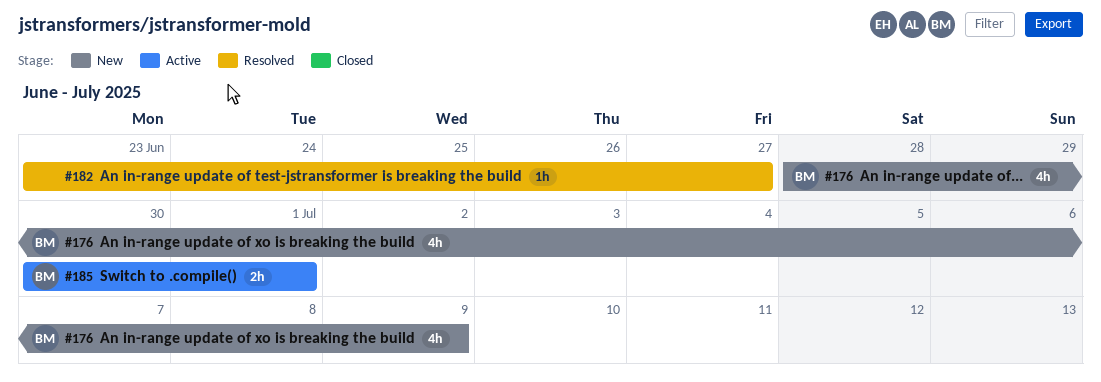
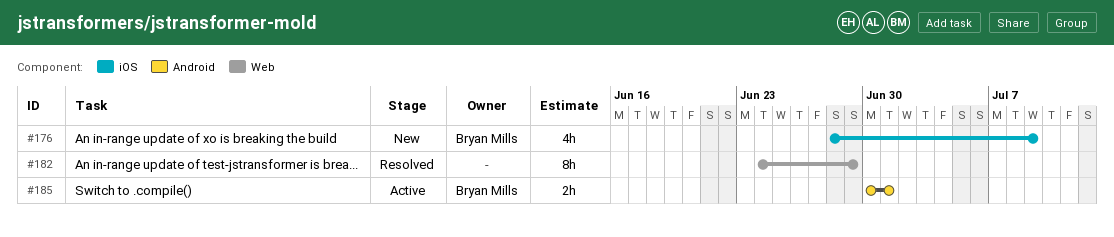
#182, estimate: 1h -> 8h
#182, start: Jun 23 -> Jun 24
#182, due: Jun 27 -> Jun 29

